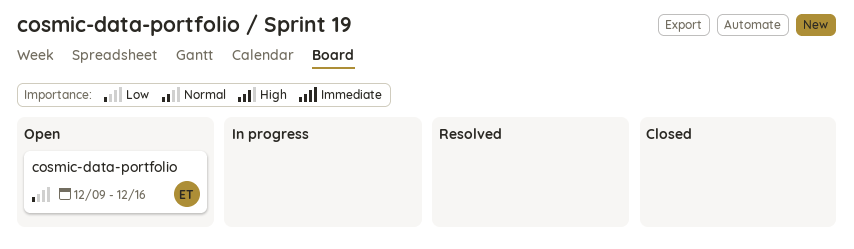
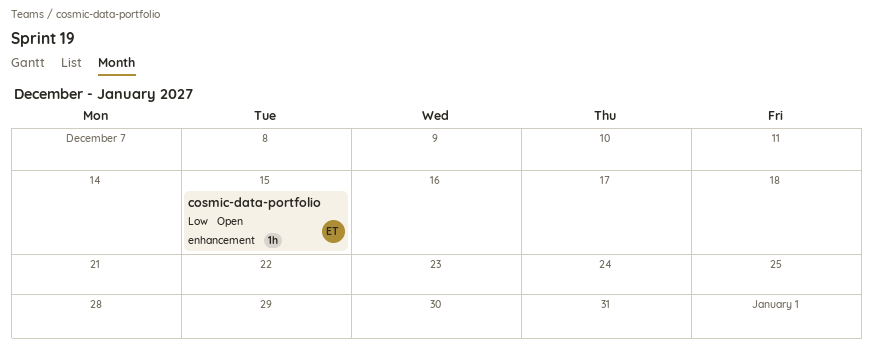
cosmic-data-portfolio, due: Dec 16 -> Dec 15

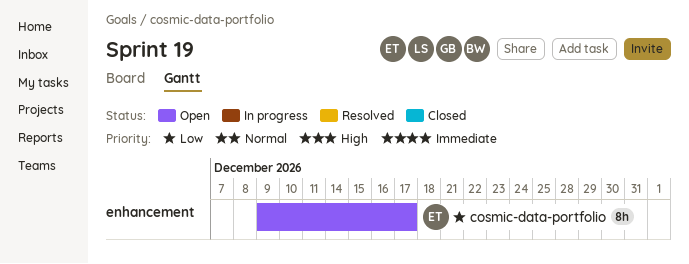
cosmic-data-portfolio, estimate: 1h -> 8h
cosmic-data-portfolio, due: Dec 15 -> Dec 17

